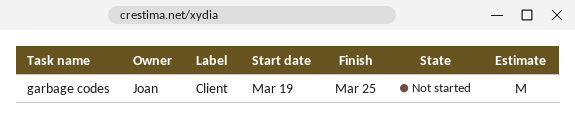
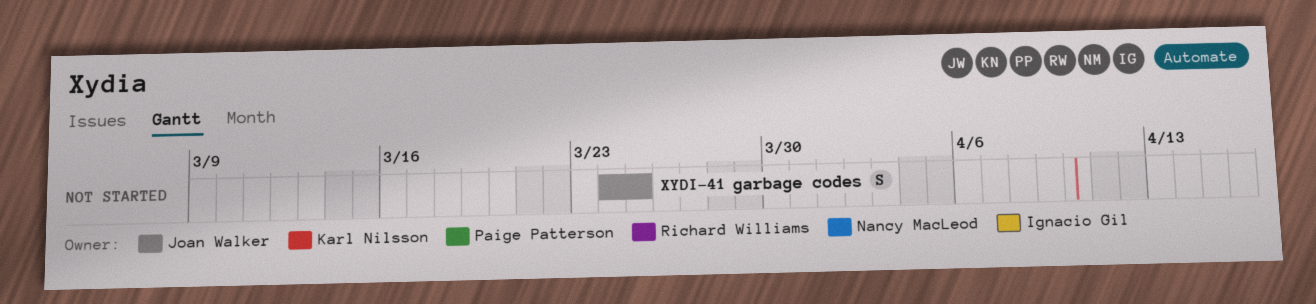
garbage codes, estimate: M -> S
garbage codes, start: Mar 19 -> Mar 24

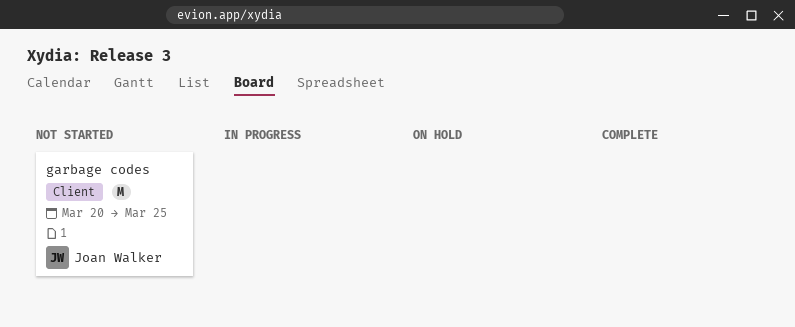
garbage codes, estimate: S -> M
garbage codes, start: Mar 24 -> Mar 20

